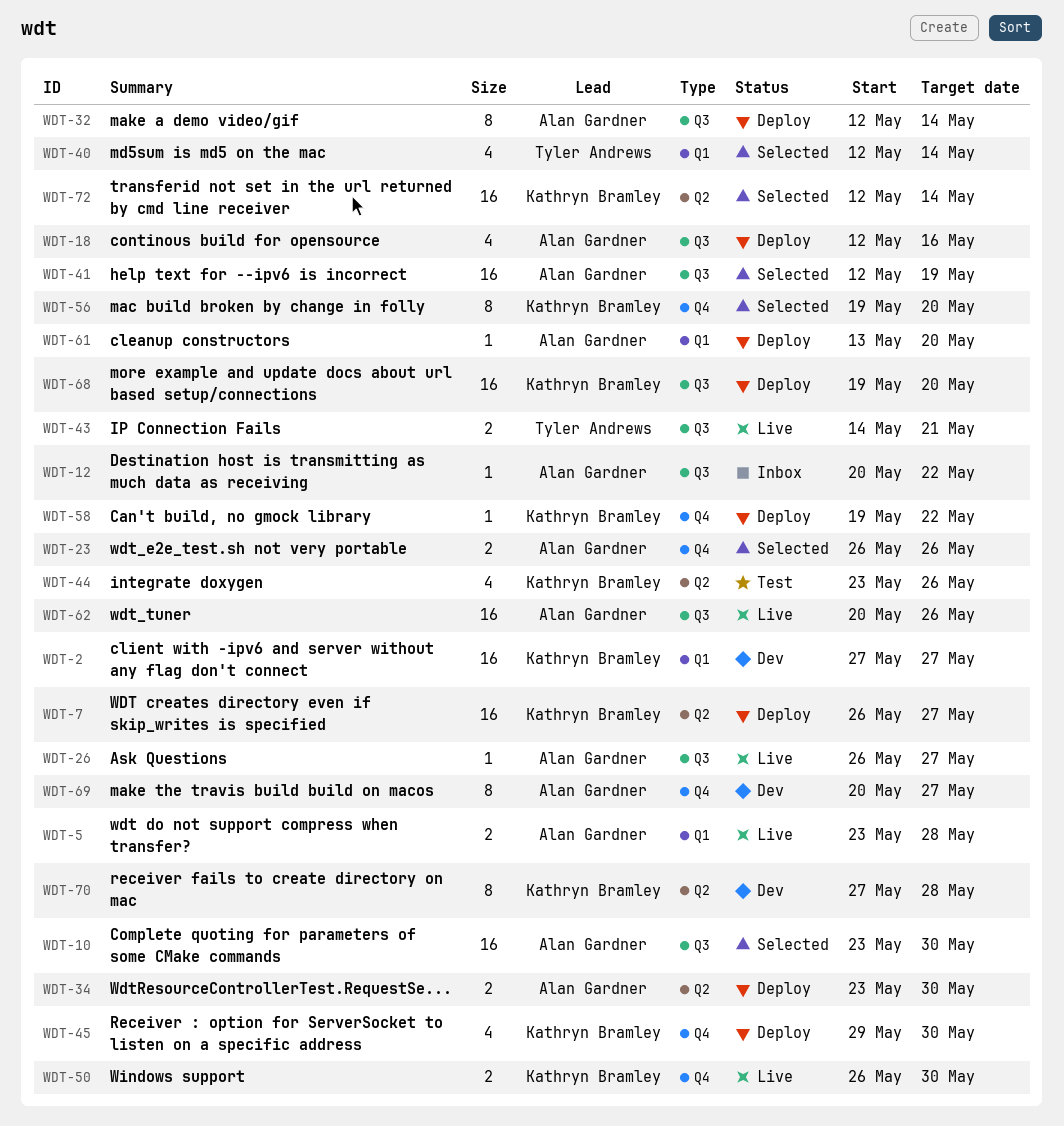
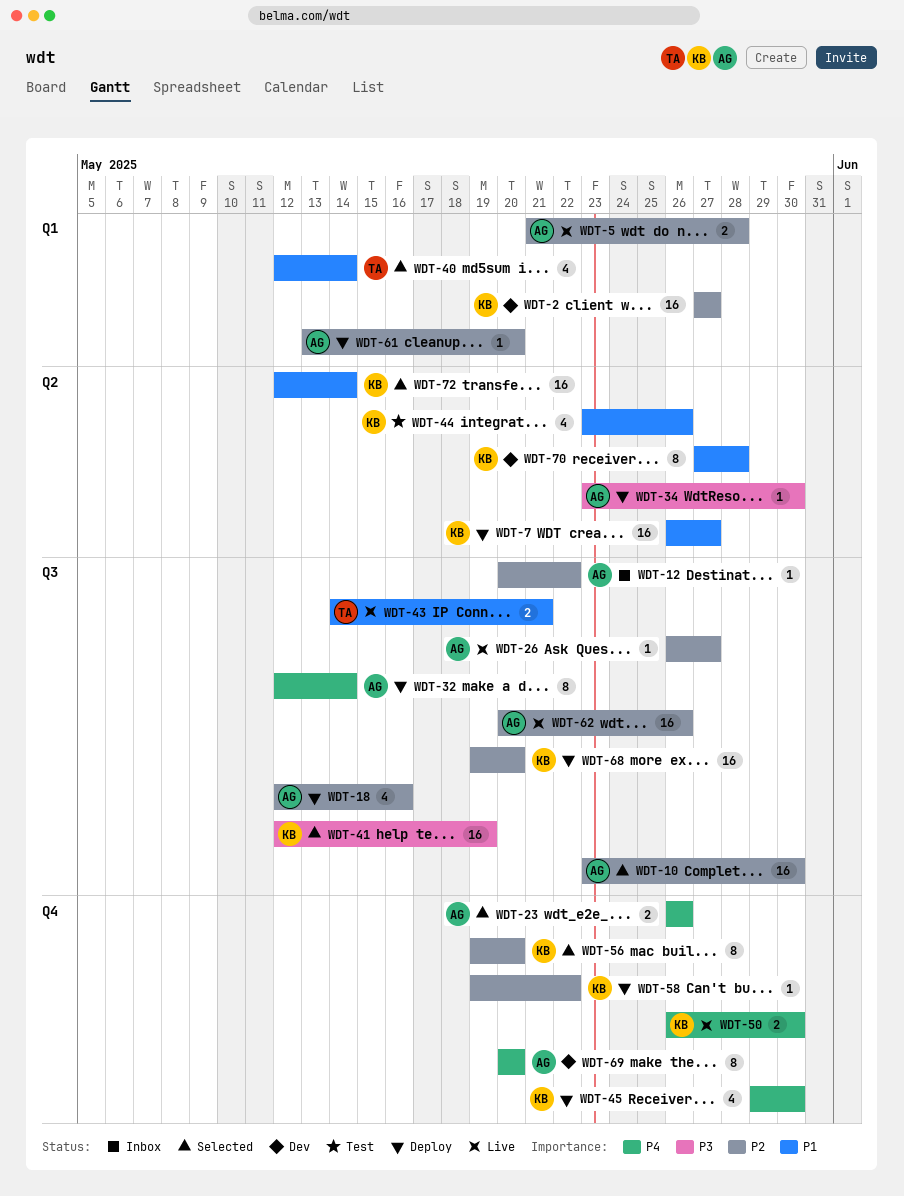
WDT-5, start: May 23 -> May 21
WDT-34, estimate: 2 -> 1
WDT-41, owner: Alan Gardner -> Kathryn Bramley
WDT-69, due: May 27 -> May 20

